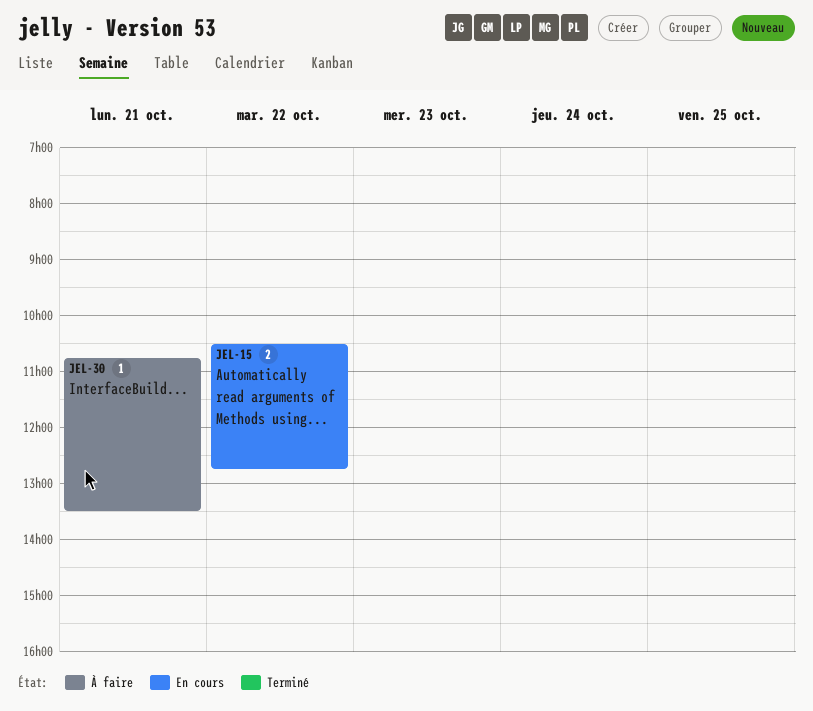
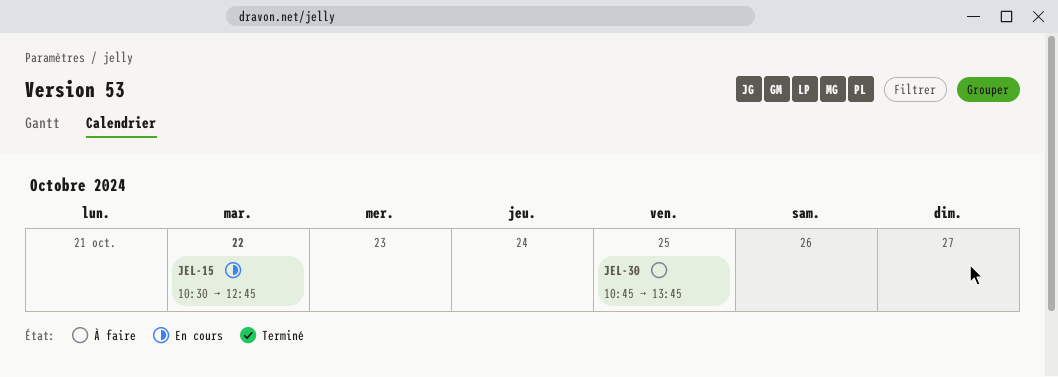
JEL-30, day: Oct 21 -> Oct 25
JEL-30, ends: 13:30 -> 13:45

